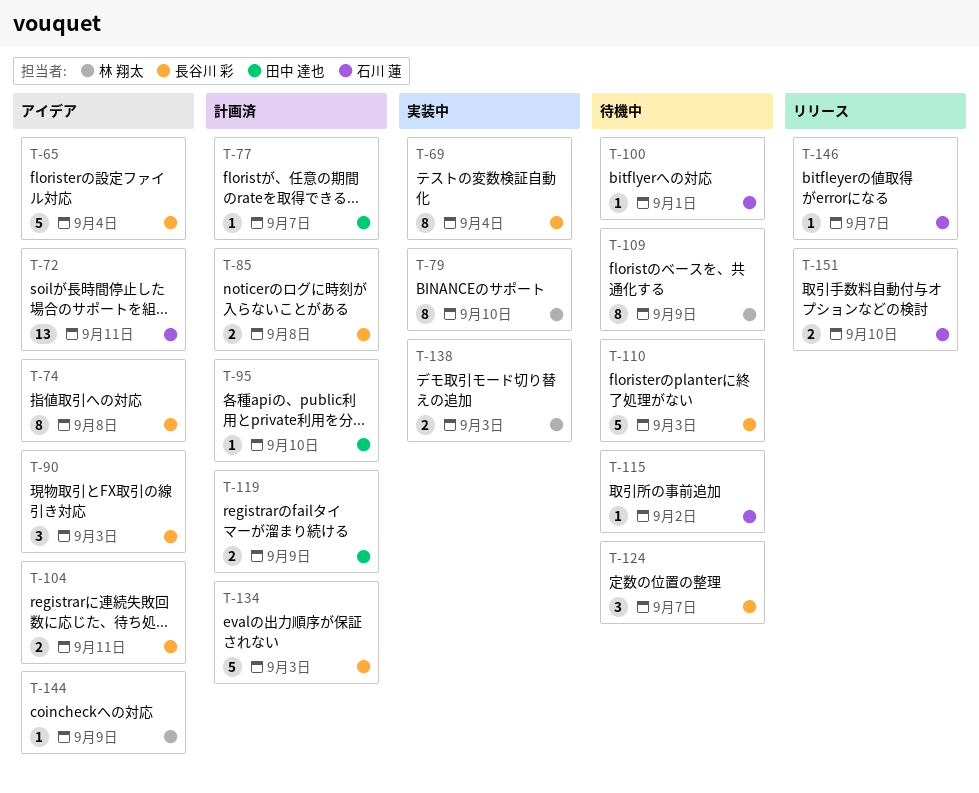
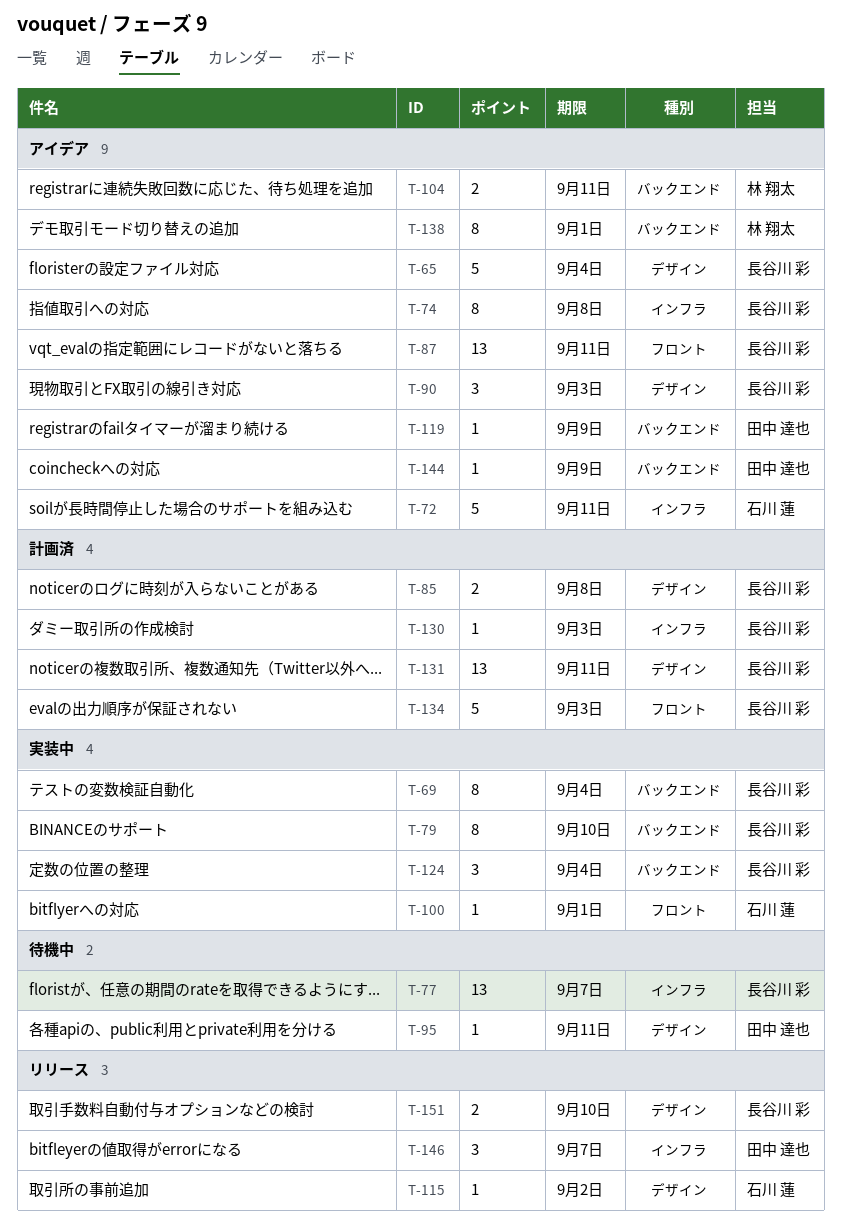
T-72, estimate: 13 -> 5
T-77, status: 計画済 -> 待機中
T-77, owner: 田中 達也 -> 長谷川 彩
T-77, estimate: 1 -> 13
T-79, owner: 林 翔太 -> 長谷川 彩
T-87: none -> present
T-95, status: 計画済 -> 待機中
T-95, due: Sep 10 -> Sep 11
T-100, status: 待機中 -> 実装中
T-104, owner: 長谷川 彩 -> 林 翔太
T-109: present -> none
T-110: present -> none
T-115, status: 待機中 -> リリース
T-119, status: 計画済 -> アイデア
T-119, estimate: 2 -> 1
T-124, status: 待機中 -> 実装中
T-124, due: Sep 7 -> Sep 4
T-130: none -> present
T-131: none -> present
T-138, status: 実装中 -> アイデア
T-138, estimate: 2 -> 8
T-138, due: Sep 3 -> Sep 1
T-144, owner: 林 翔太 -> 田中 達也
T-146, owner: 石川 蓮 -> 田中 達也
T-146, estimate: 1 -> 3
T-151, owner: 石川 蓮 -> 長谷川 彩

